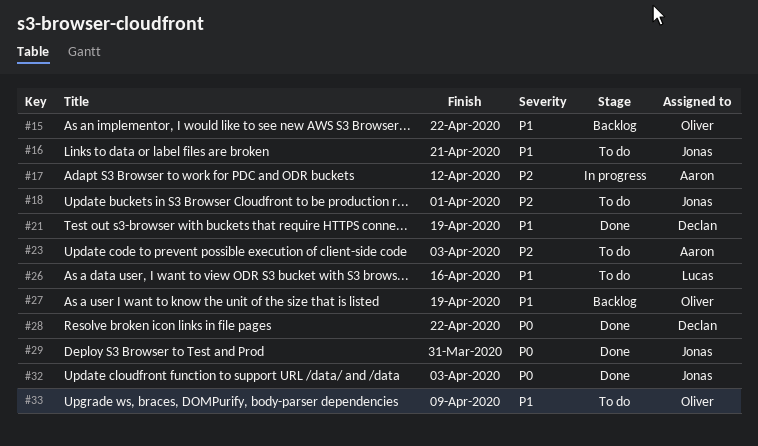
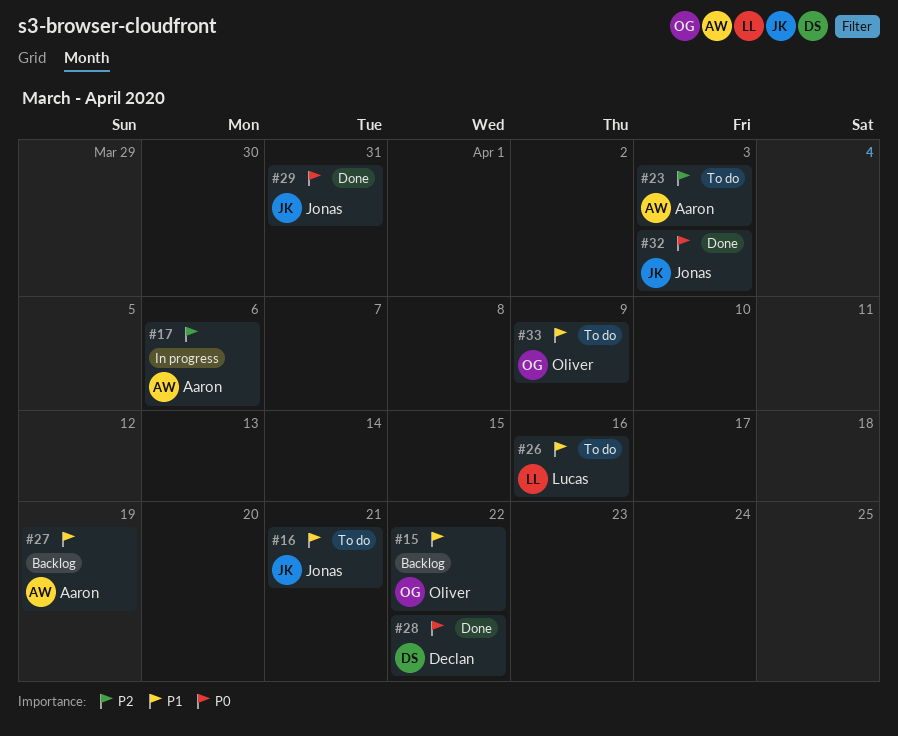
#17, due: Apr 12 -> Apr 6
#18: present -> none
#21: present -> none
#27, owner: Oliver -> Aaron

